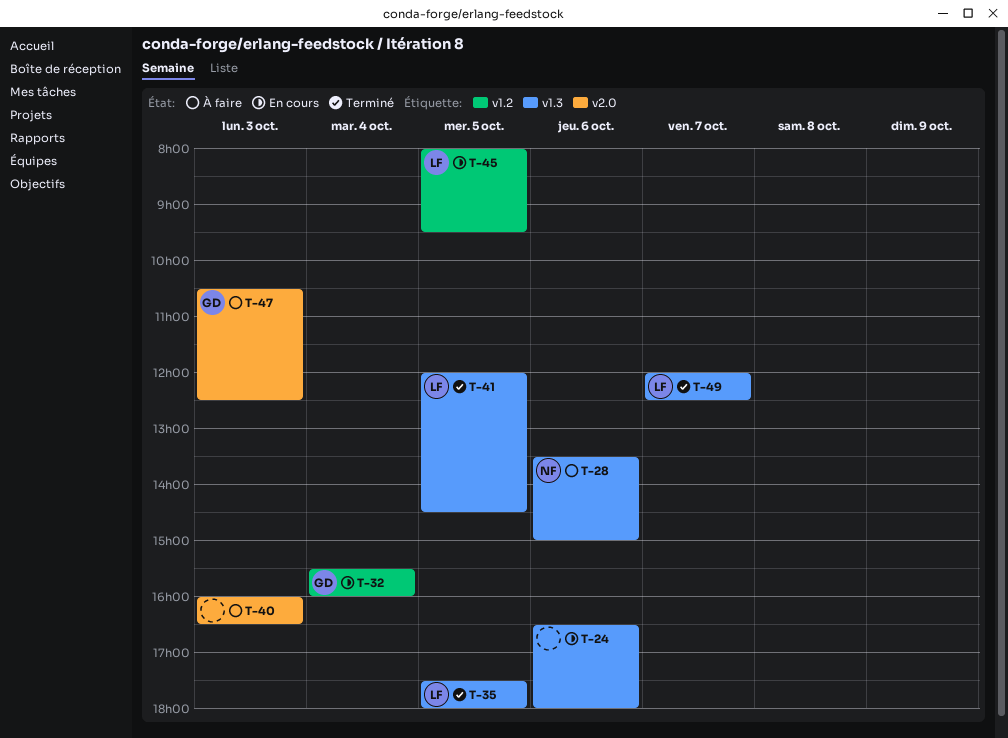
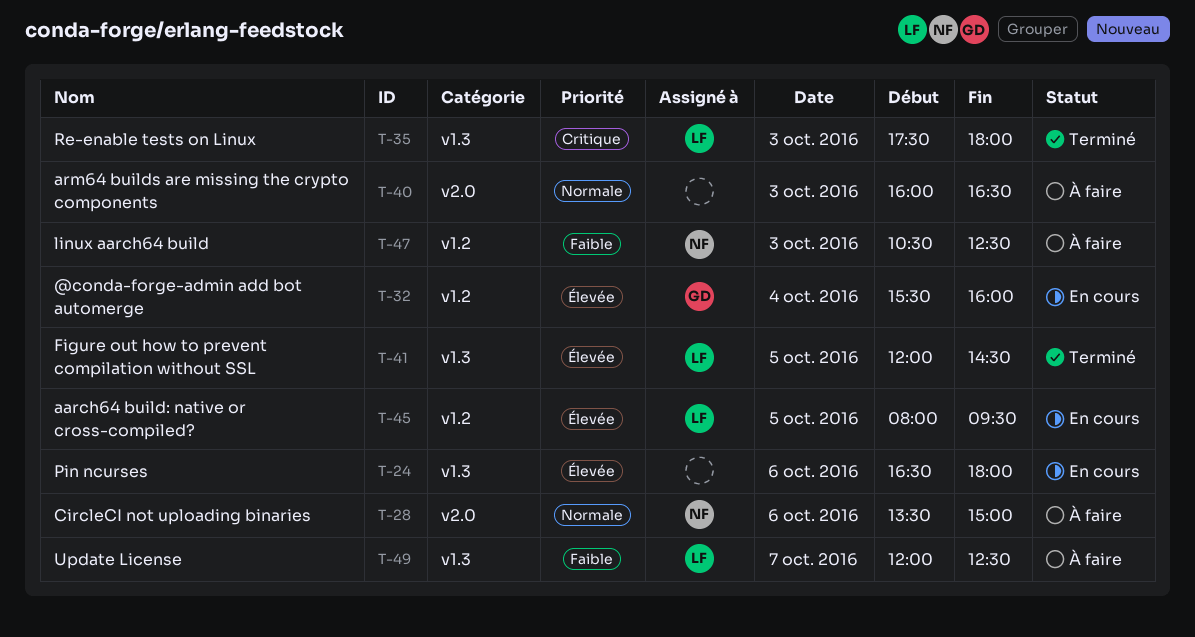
T-28, label: v1.3 -> v2.0
T-35, day: Oct 5 -> Oct 3
T-47, owner: GD -> NF
T-47, label: v2.0 -> v1.2
T-49, status: Terminé -> À faire

